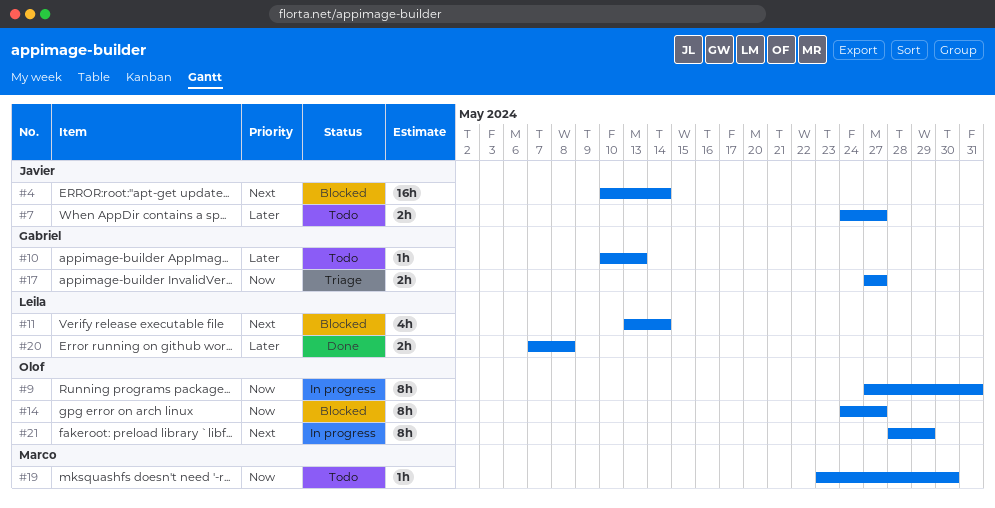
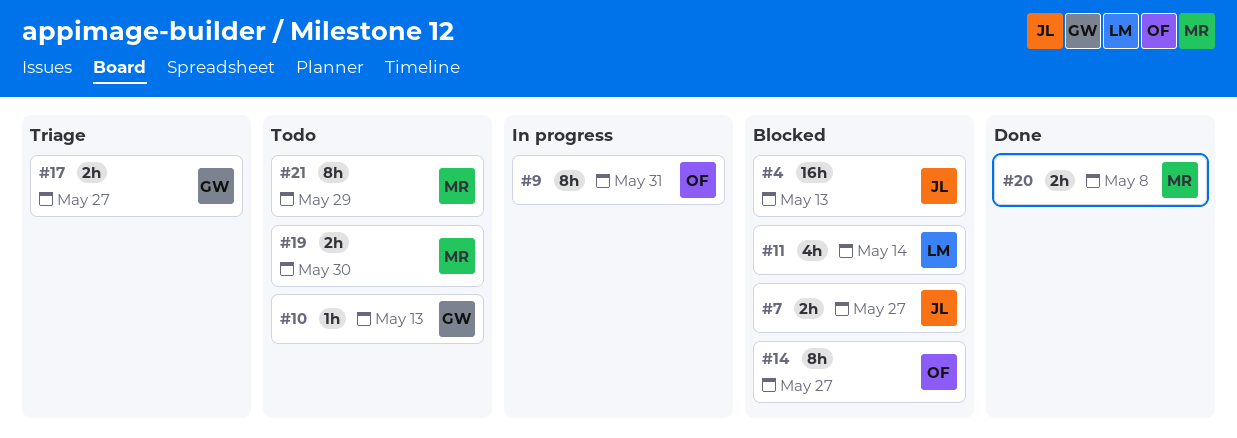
#4, due: May 14 -> May 13
#7, status: Todo -> Blocked
#19, estimate: 1h -> 2h
#20, owner: Leila -> Marco
#21, status: In progress -> Todo
#21, owner: Olof -> Marco

